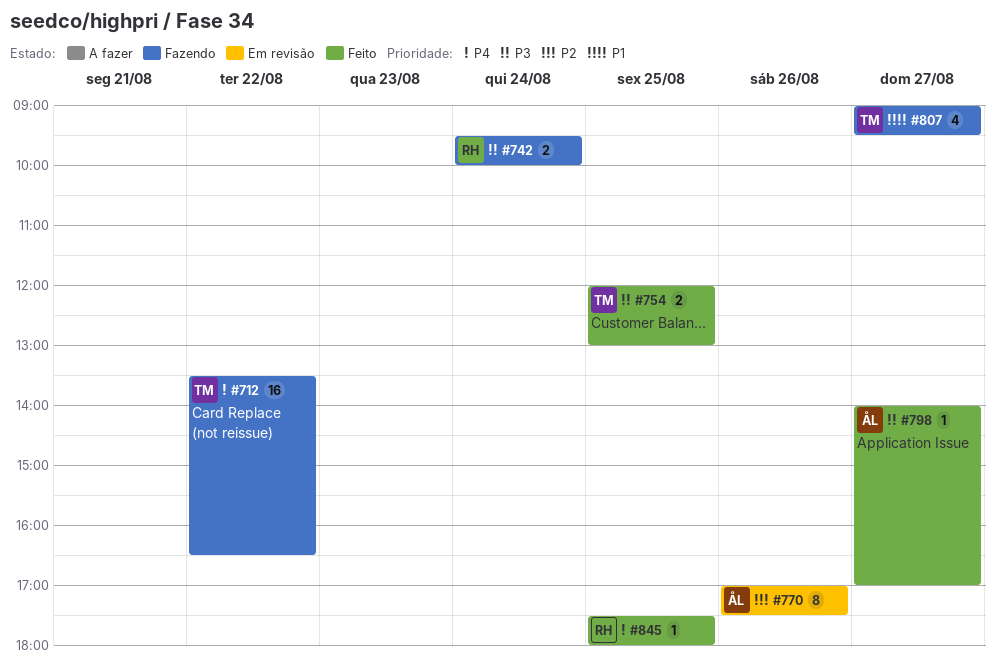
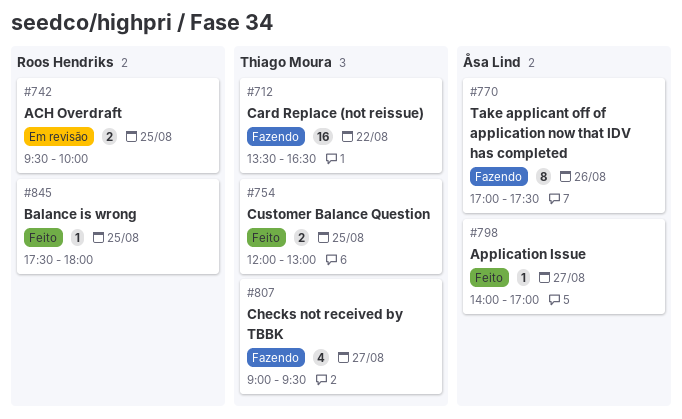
#742, status: Fazendo -> Em revisão
#742, day: Aug 24 -> Aug 25
#770, status: Em revisão -> Fazendo

